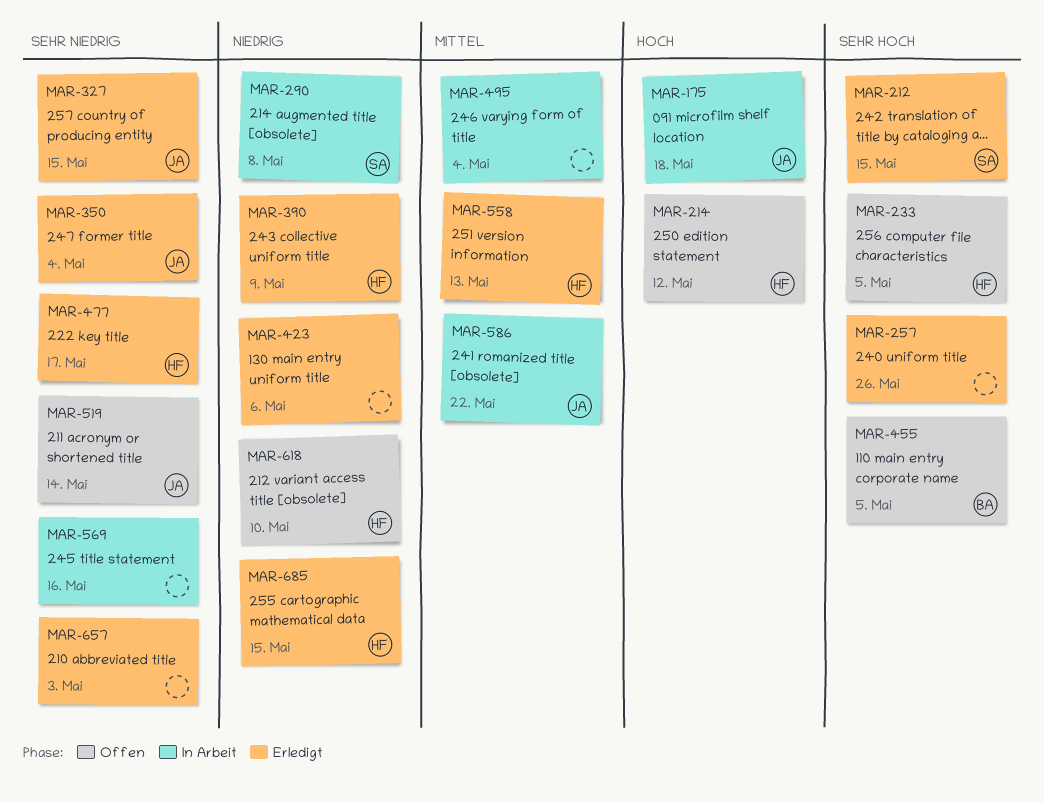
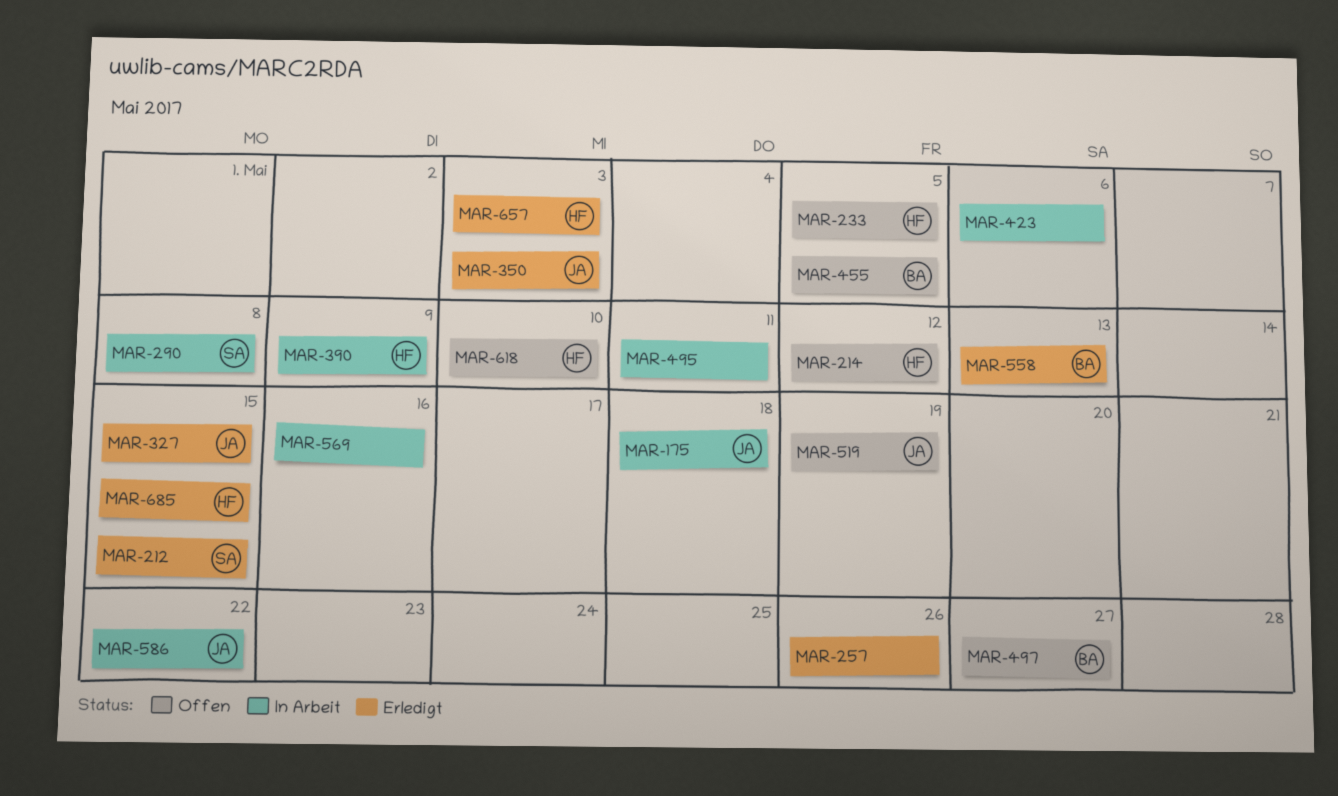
MAR-350, due: May 4 -> May 3
MAR-390, status: Erledigt -> In Arbeit
MAR-423, status: Erledigt -> In Arbeit
MAR-477: present -> none
MAR-495, due: May 4 -> May 11
MAR-497: none -> present
MAR-519, due: May 14 -> May 19
MAR-558, owner: HF -> BA
MAR-657, owner: none -> HF

